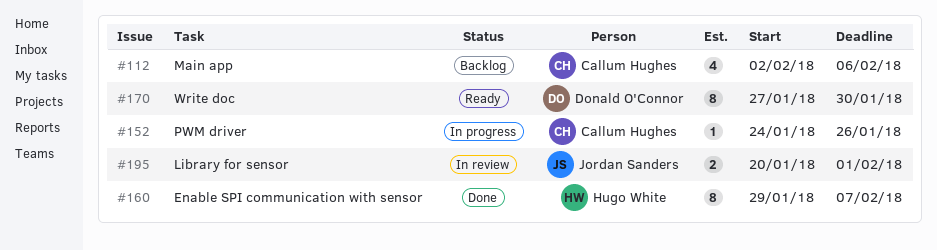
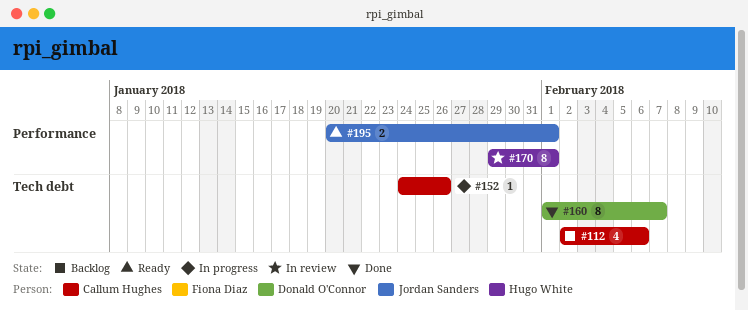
#160, owner: Hugo White -> Donald O'Connor
#160, start: Jan 29 -> Feb 1
#170, status: Ready -> In review
#170, owner: Donald O'Connor -> Hugo White
#170, start: Jan 27 -> Jan 29
#170, due: Jan 30 -> Feb 1
#195, status: In review -> Ready

